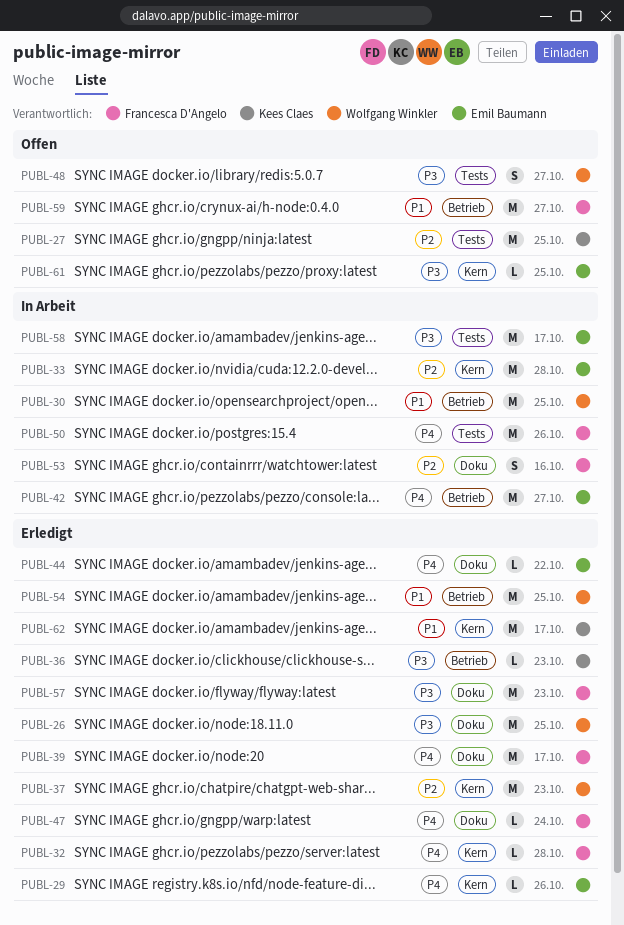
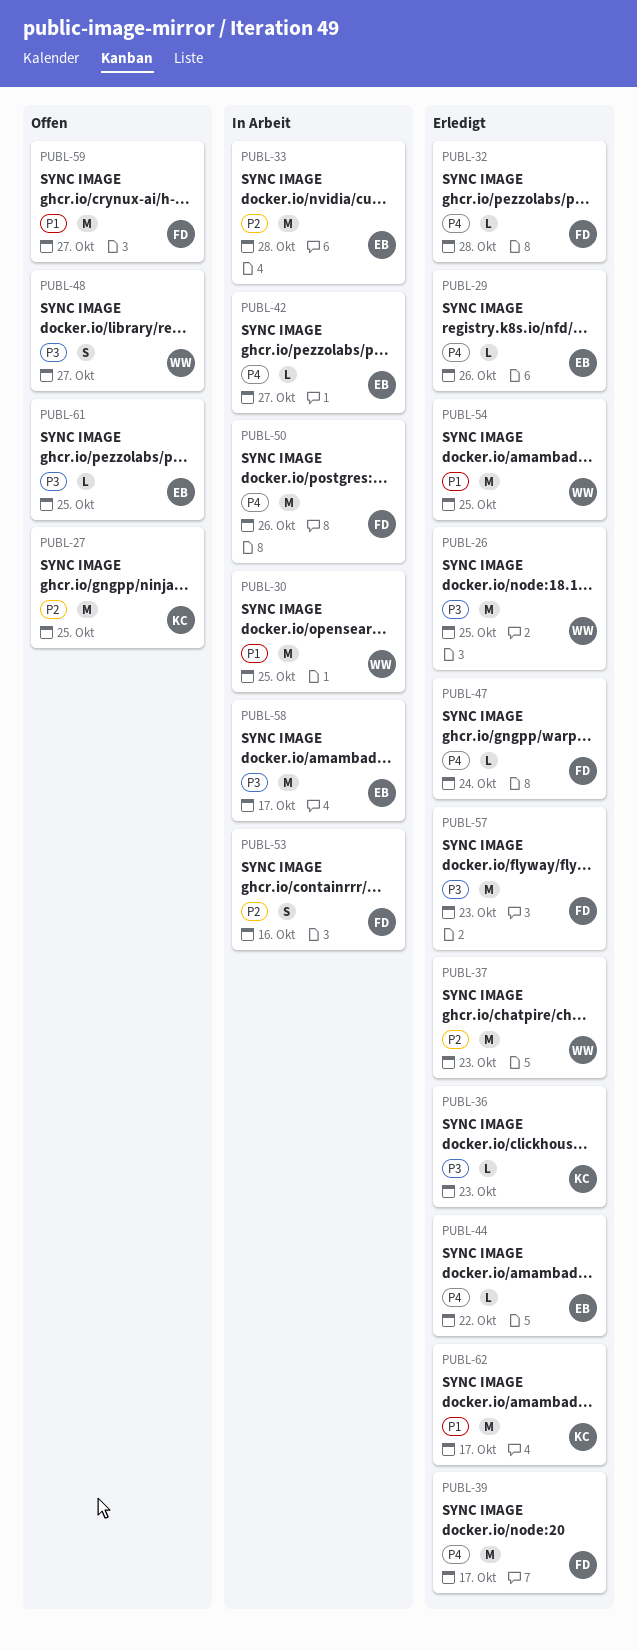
PUBL-42, estimate: M -> L

